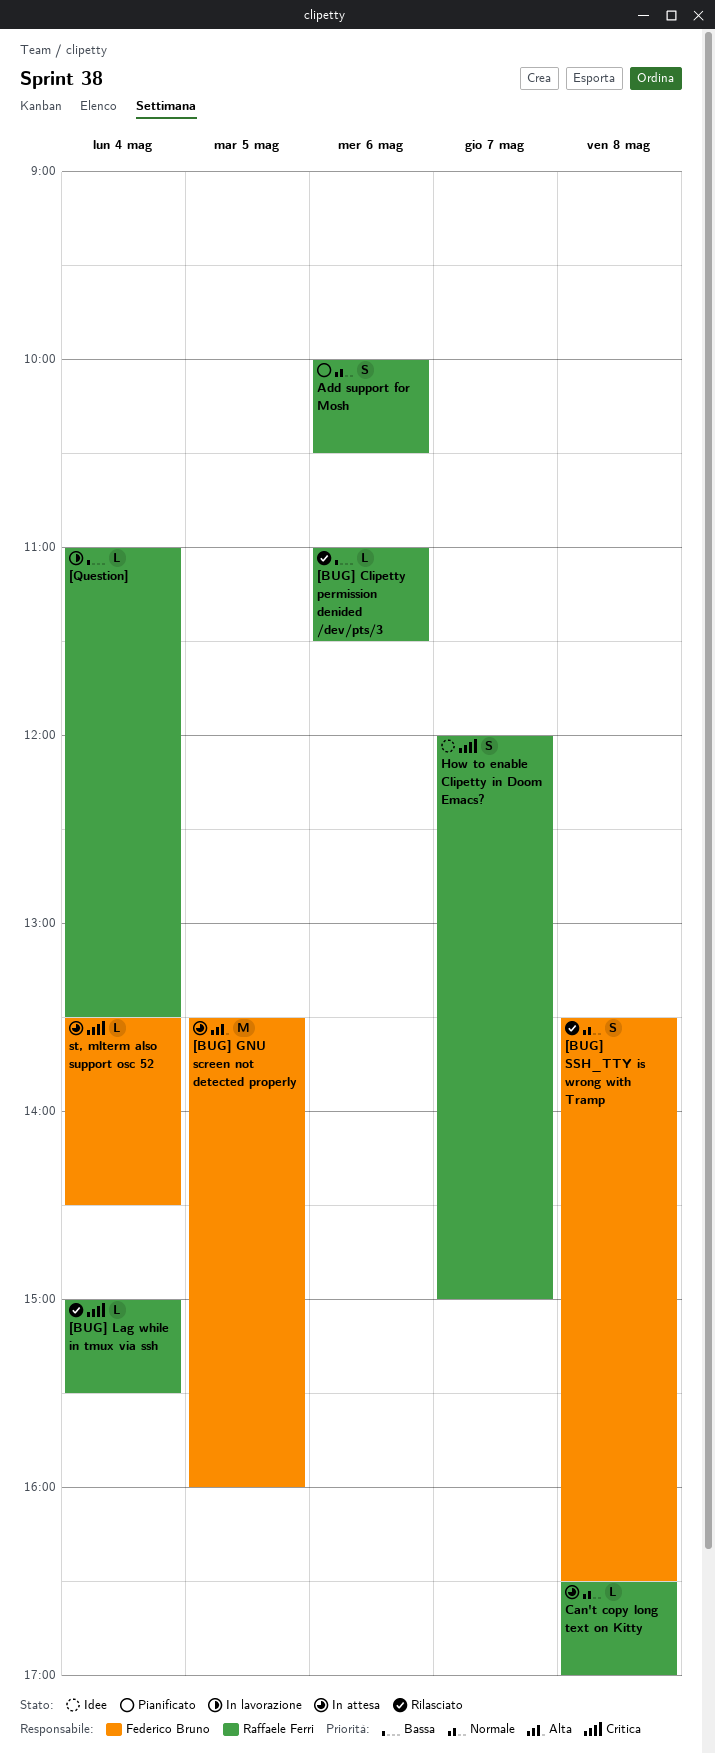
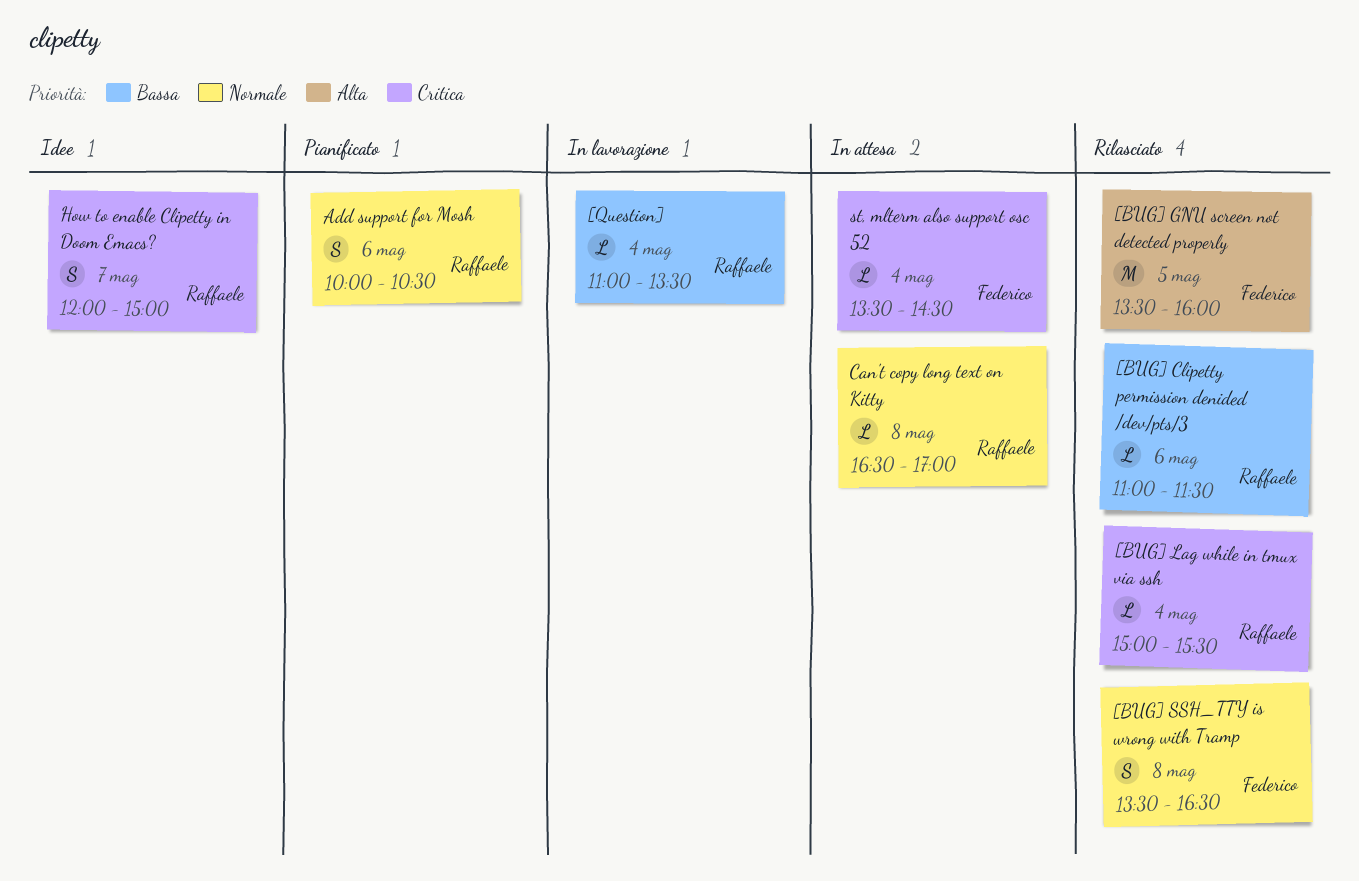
[BUG] GNU screen not detected properly, status: In attesa -> Rilasciato

